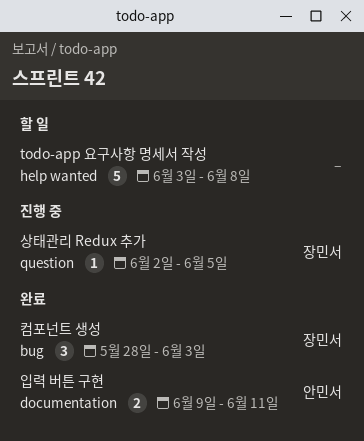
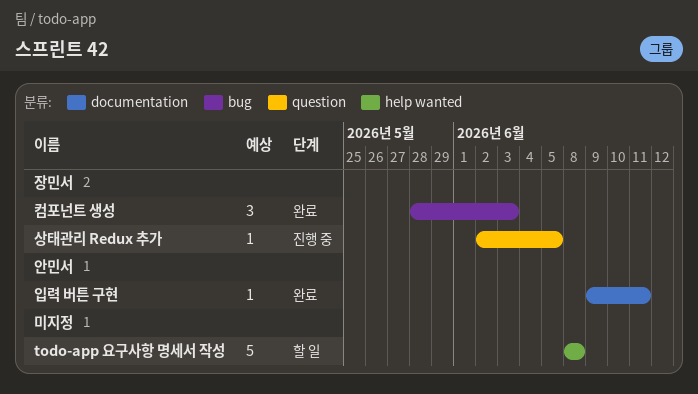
todo-app 요구사항 명세서 작성, start: Jun 3 -> Jun 8
입력 버튼 구현, estimate: 2 -> 1

